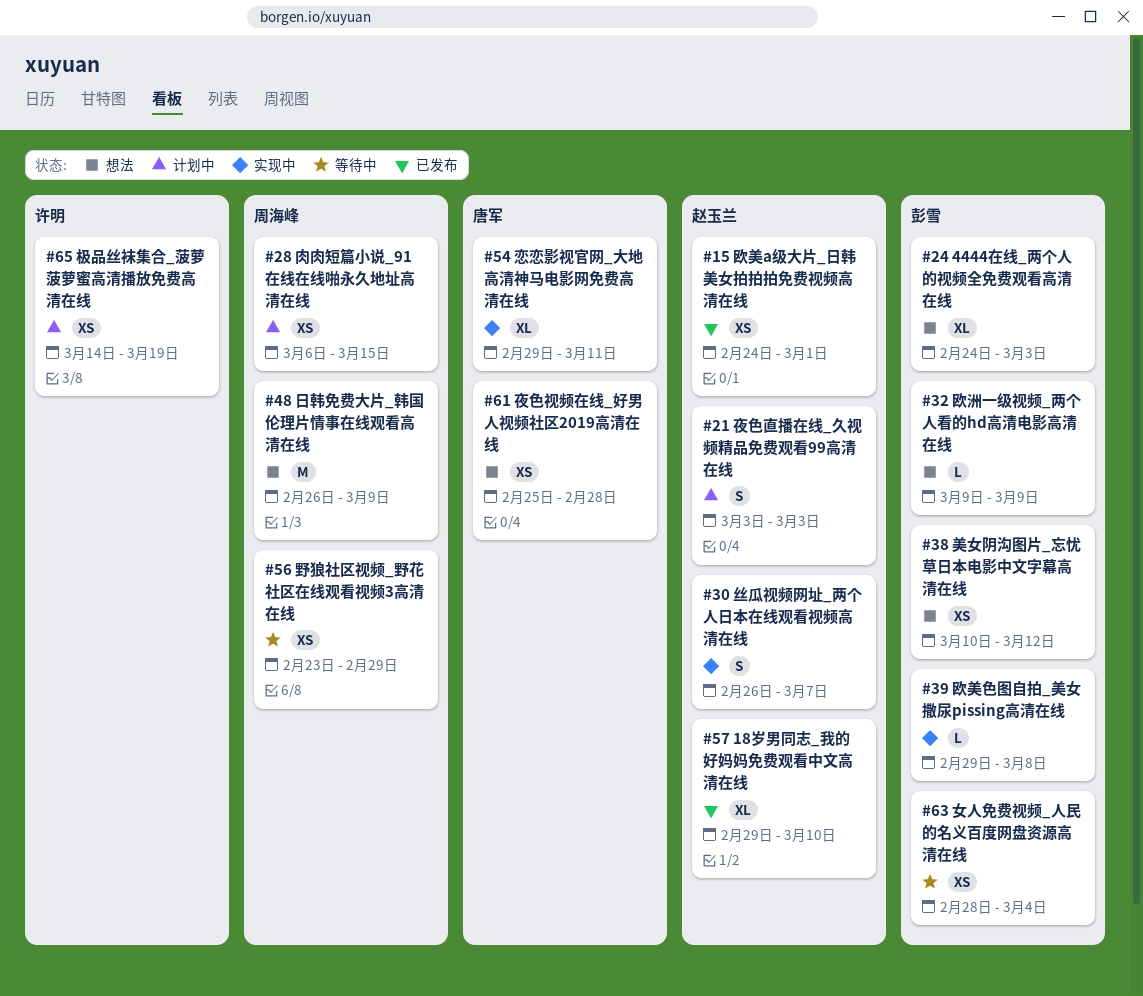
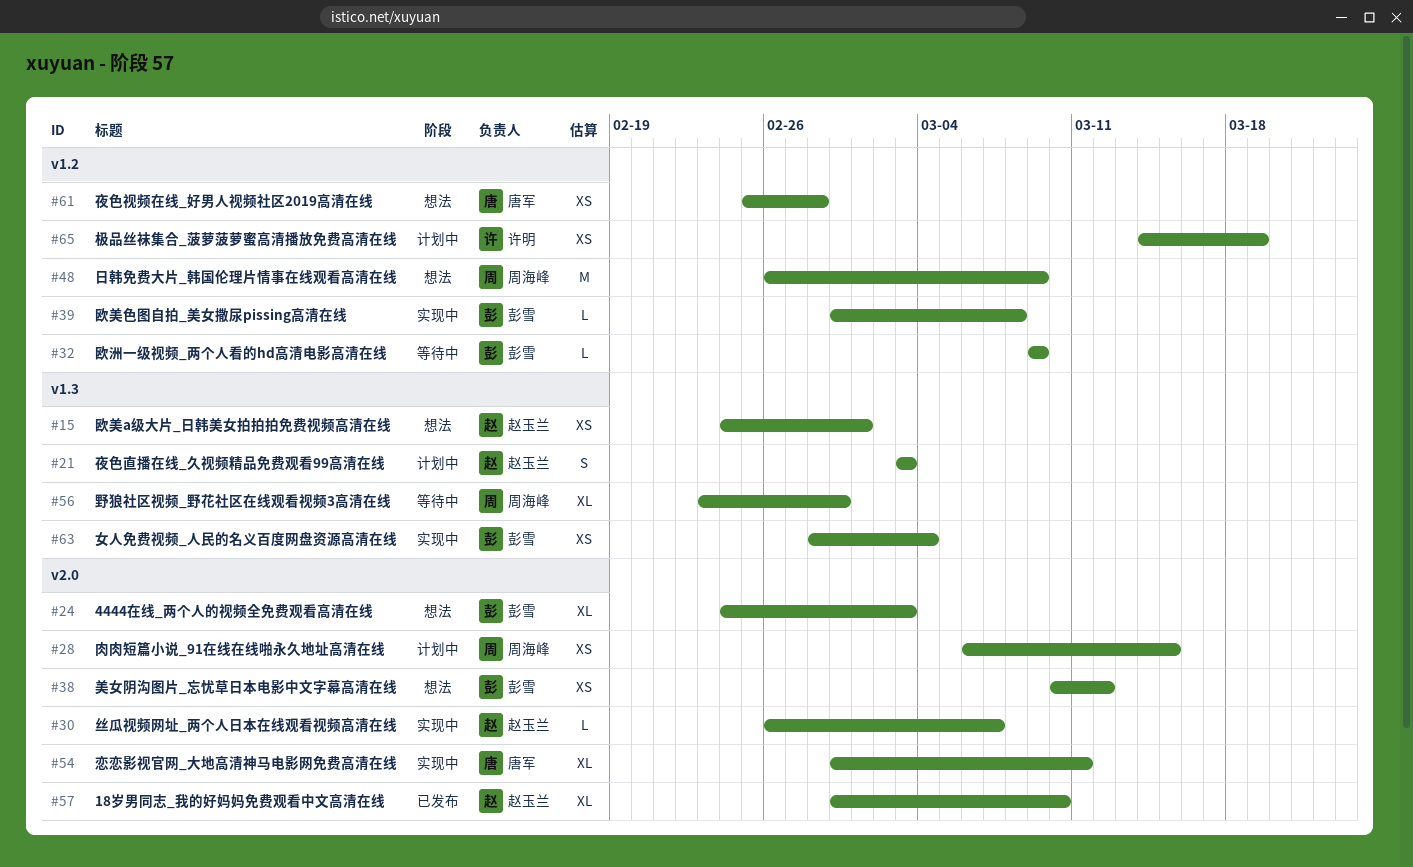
#15, status: 已发布 -> 想法
#30, estimate: S -> L
#32, status: 想法 -> 等待中
#56, estimate: XS -> XL
#63, status: 等待中 -> 实现中

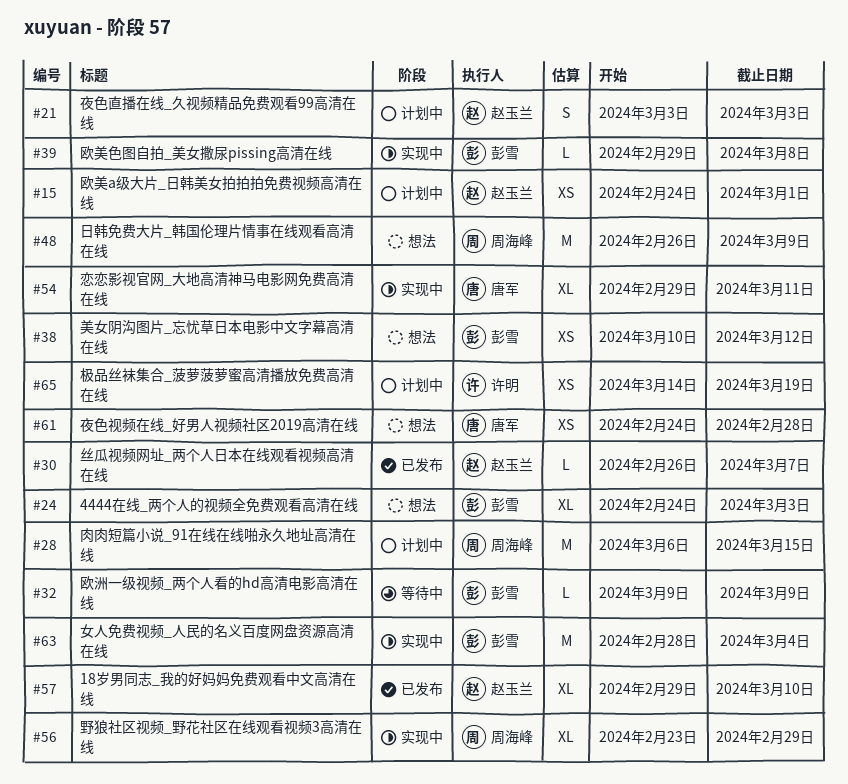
#15, status: 想法 -> 计划中
#28, estimate: XS -> M
#30, status: 实现中 -> 已发布
#56, status: 等待中 -> 实现中
#61, start: Feb 25 -> Feb 24
#63, estimate: XS -> M

